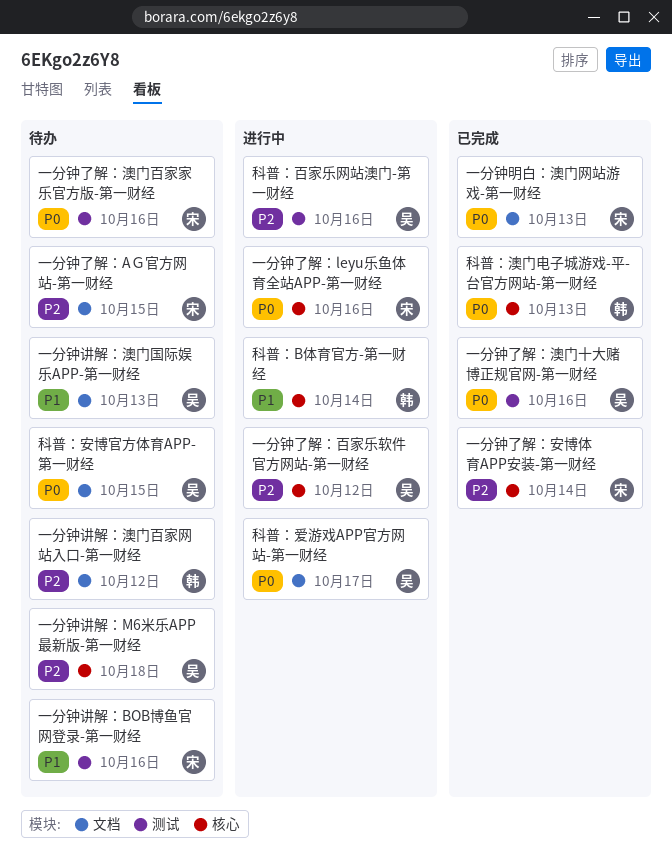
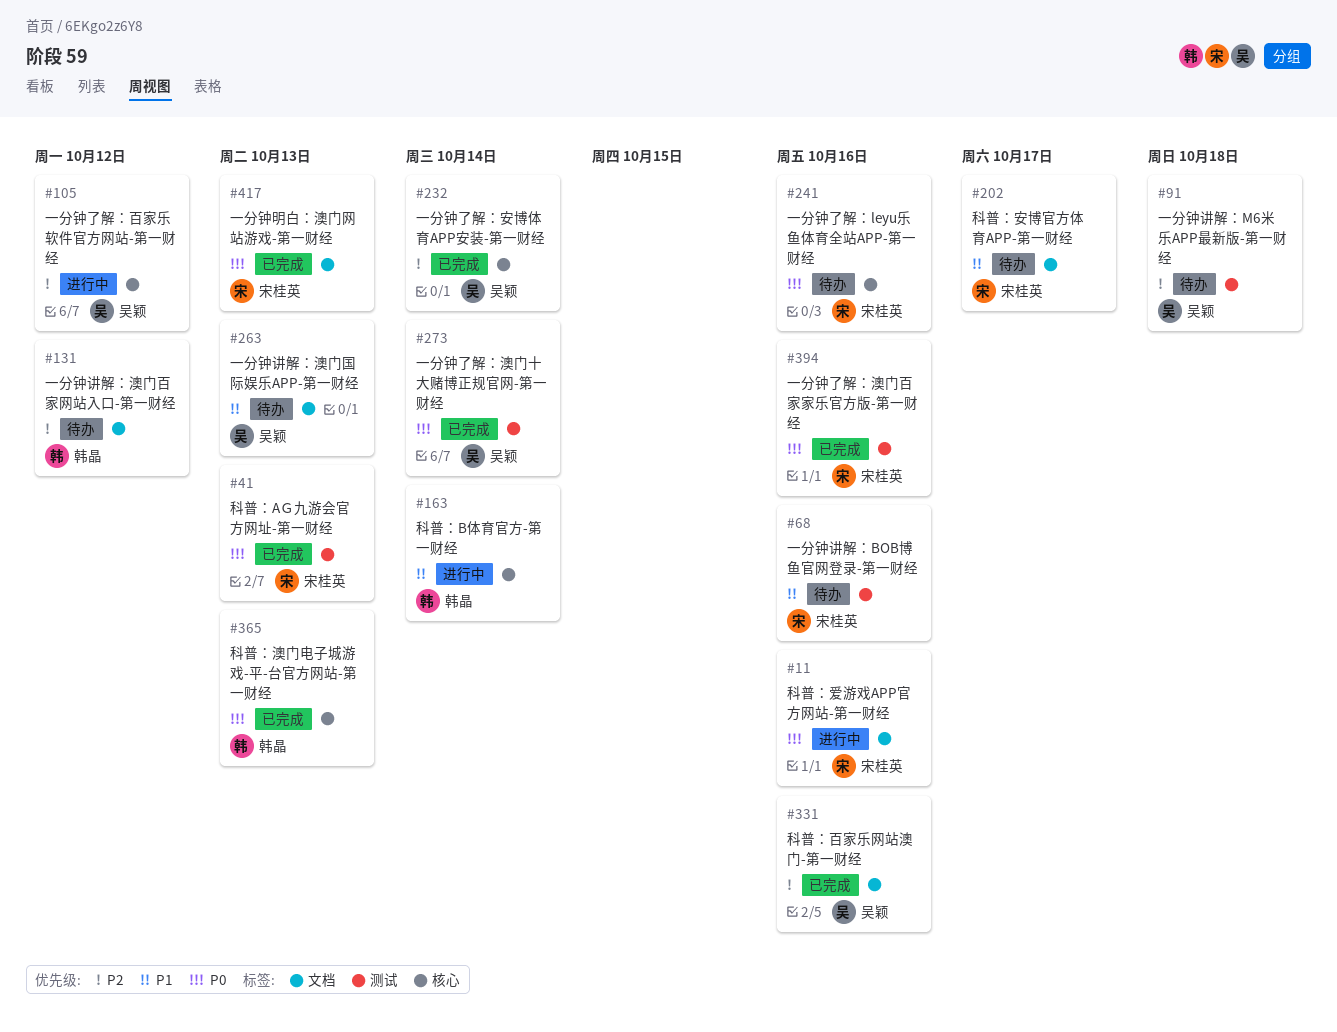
一分钟了解：AＧ官方网站-第一财经: present -> none
一分钟了解：leyu乐鱼体育全站APP-第一财经, status: 进行中 -> 待办
一分钟了解：安博体育APP安装-第一财经, owner: 宋桂英 -> 吴颖
一分钟了解：澳门十大赌博正规官网-第一财经, due: Oct 16 -> Oct 14
一分钟了解：澳门百家家乐官方版-第一财经, status: 待办 -> 已完成
一分钟讲解：M6米乐APP最新版-第一财经, label: 核心 -> 测试
科普：AＧ九游会官方网址-第一财经: none -> present
科普：安博官方体育APP-第一财经, owner: 吴颖 -> 宋桂英
科普：安博官方体育APP-第一财经, priority: P0 -> P1
科普：安博官方体育APP-第一财经, due: Oct 15 -> Oct 17
科普：爱游戏APP官方网站-第一财经, owner: 吴颖 -> 宋桂英
科普：爱游戏APP官方网站-第一财经, due: Oct 17 -> Oct 16
科普：百家乐网站澳门-第一财经, status: 进行中 -> 已完成
科普：百家乐网站澳门-第一财经, label: 测试 -> 文档

